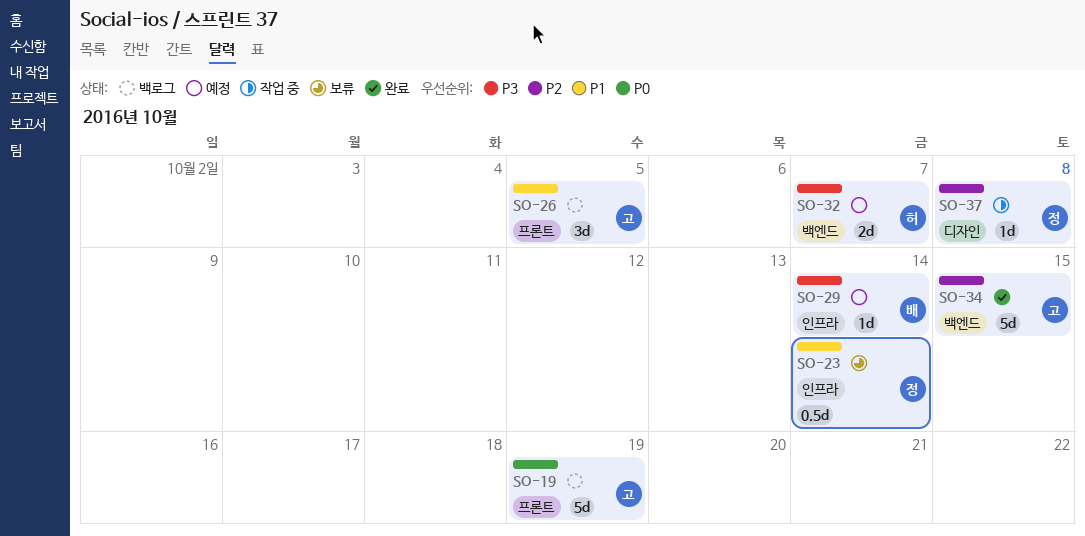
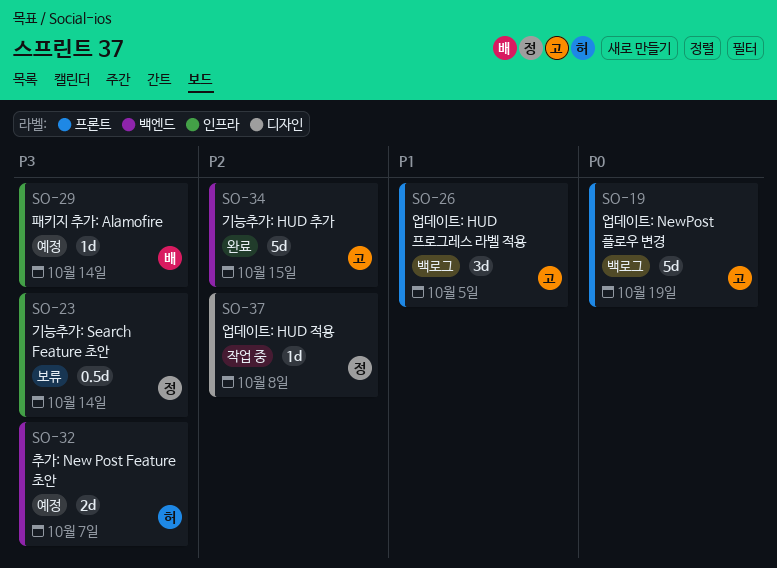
SO-23, priority: P1 -> P3

